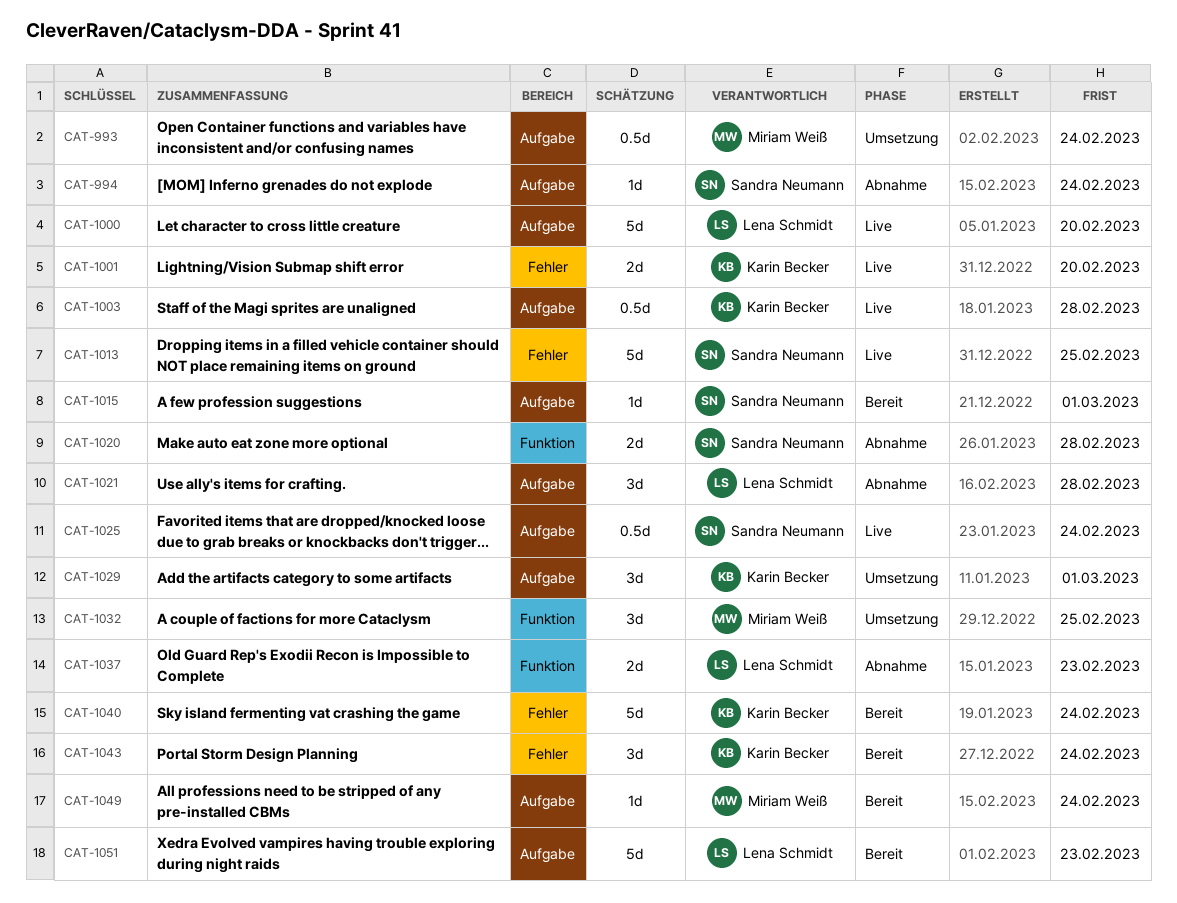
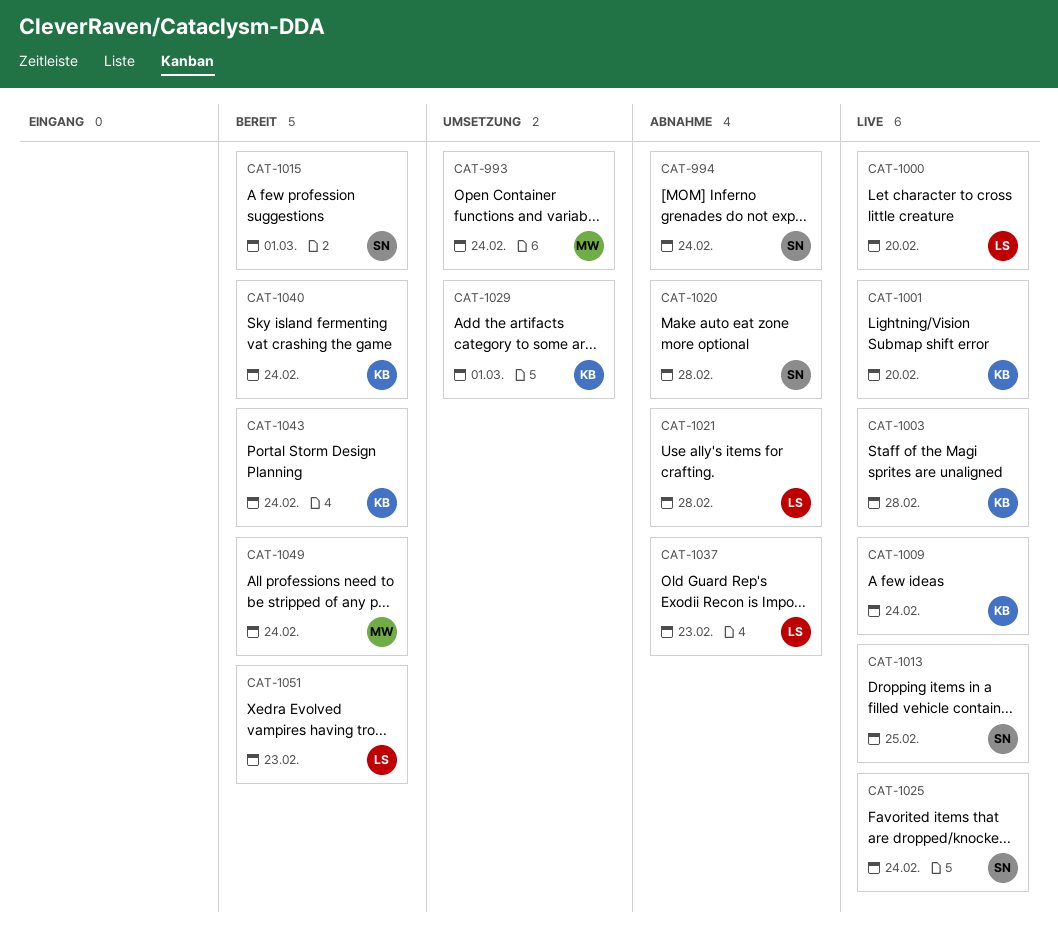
CAT-1009: none -> present
CAT-1032: present -> none

